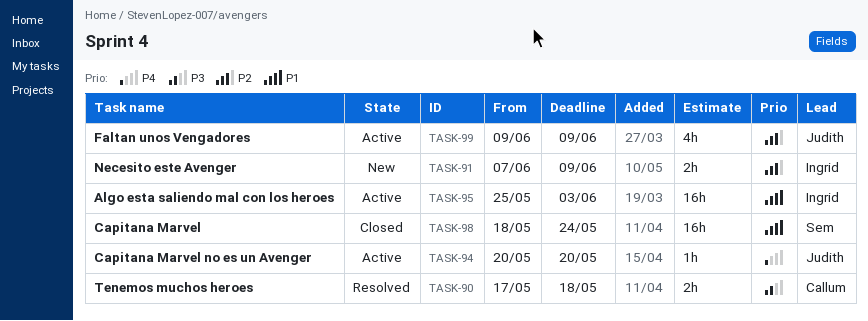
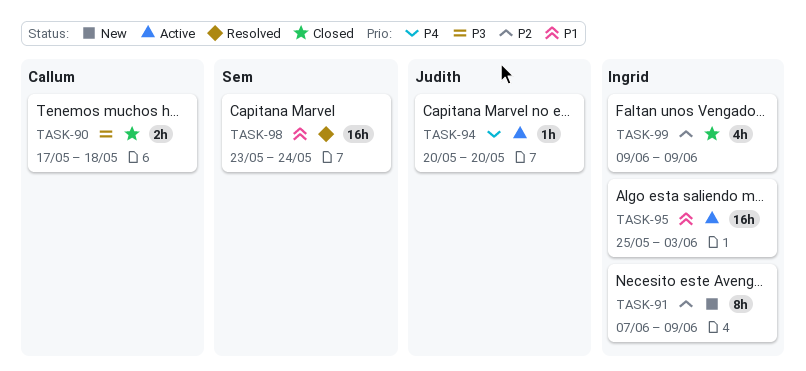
TASK-90, status: Resolved -> Closed
TASK-91, estimate: 2h -> 8h
TASK-98, status: Closed -> Resolved
TASK-98, start: May 18 -> May 23
TASK-99, status: Active -> Closed
TASK-99, owner: Judith -> Ingrid

